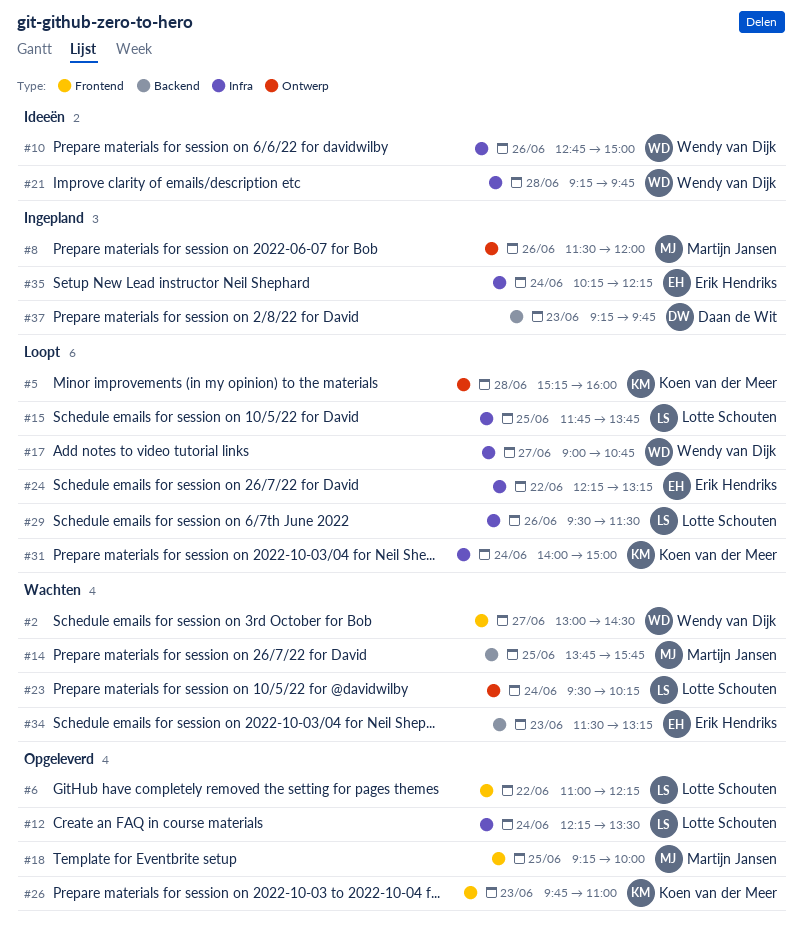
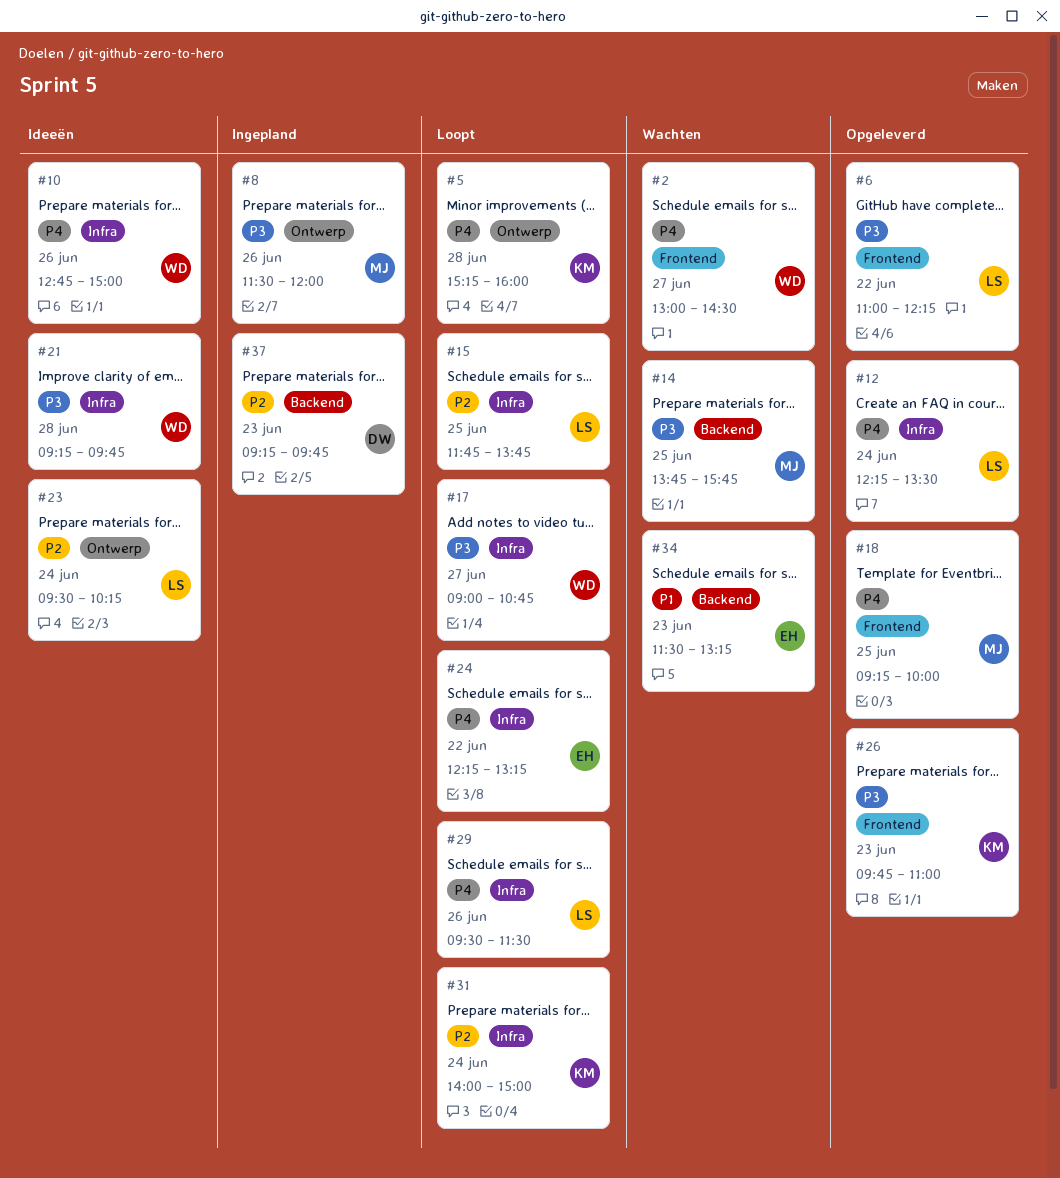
#23, status: Wachten -> Ideeën
#35: present -> none

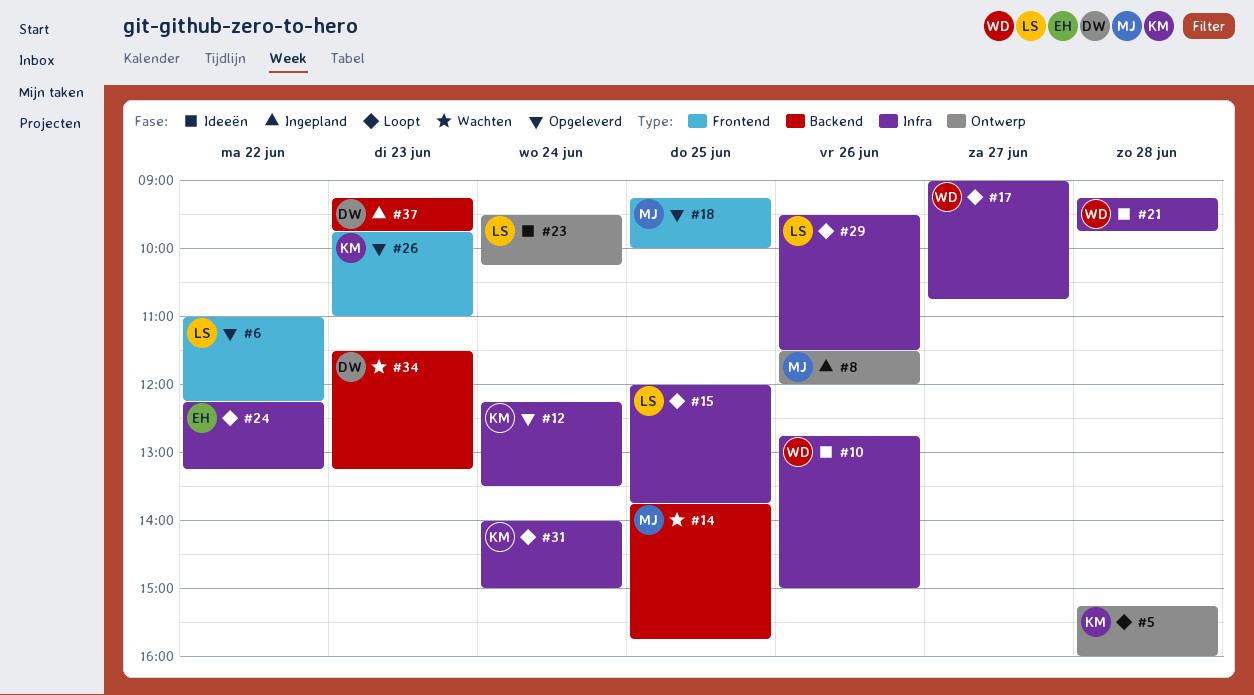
#2: present -> none
#12, owner: LS -> KM
#15, begins: 11:45 -> 12:00
#34, owner: EH -> DW

